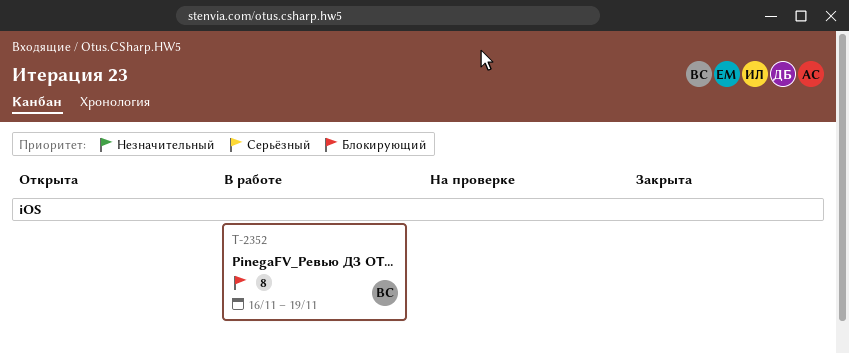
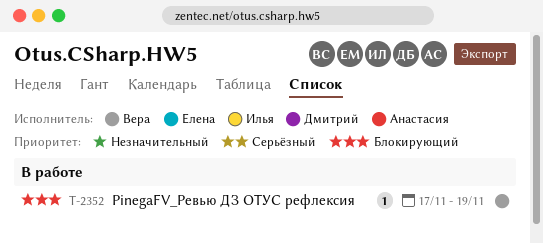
T-2352, estimate: 8 -> 1
T-2352, start: Nov 16 -> Nov 17

